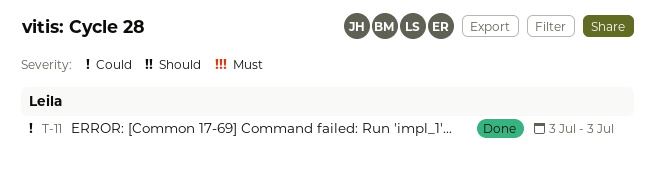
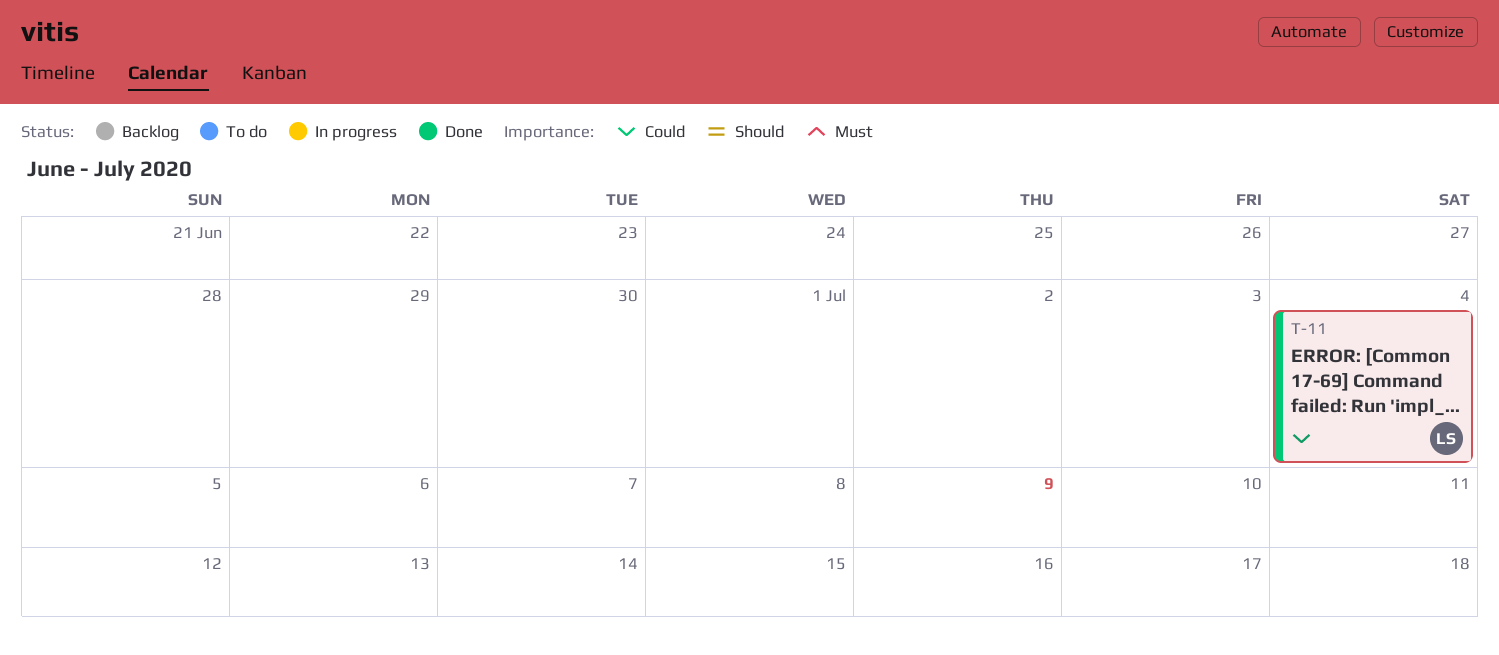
T-11, due: Jul 3 -> Jul 4

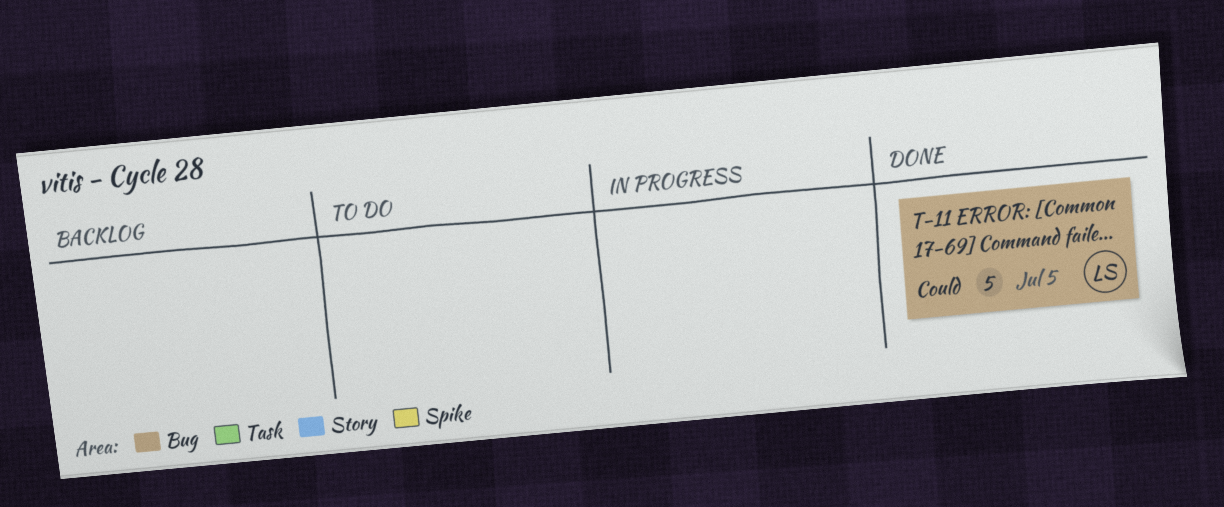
T-11, due: Jul 4 -> Jul 5

